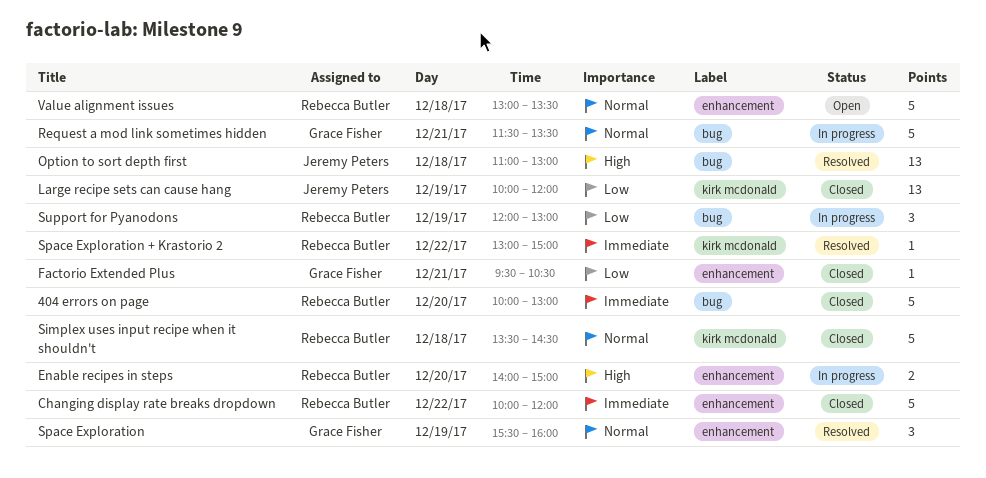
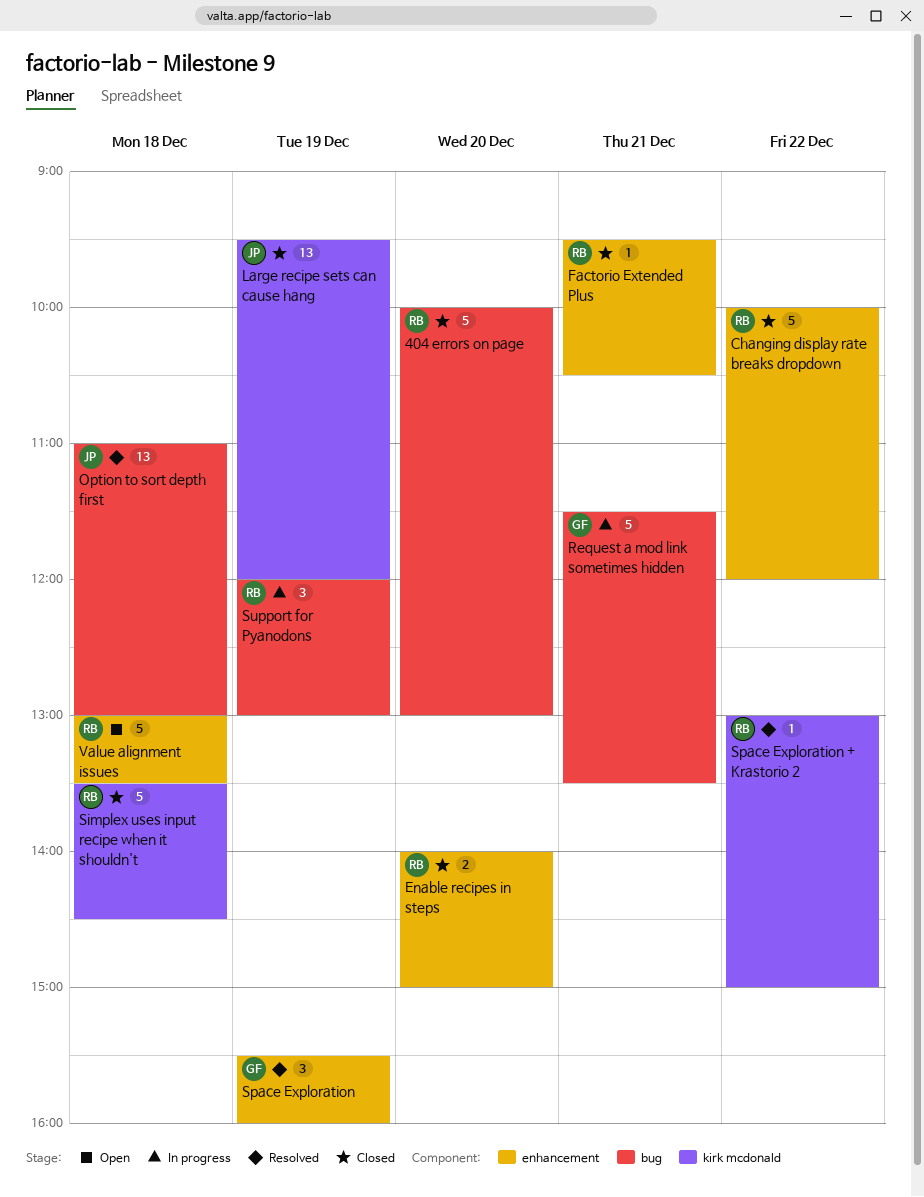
Enable recipes in steps, status: In progress -> Closed
Factorio Extended Plus, owner: Grace Fisher -> Rebecca Butler
Large recipe sets can cause hang, begins: 10:00 -> 09:30

